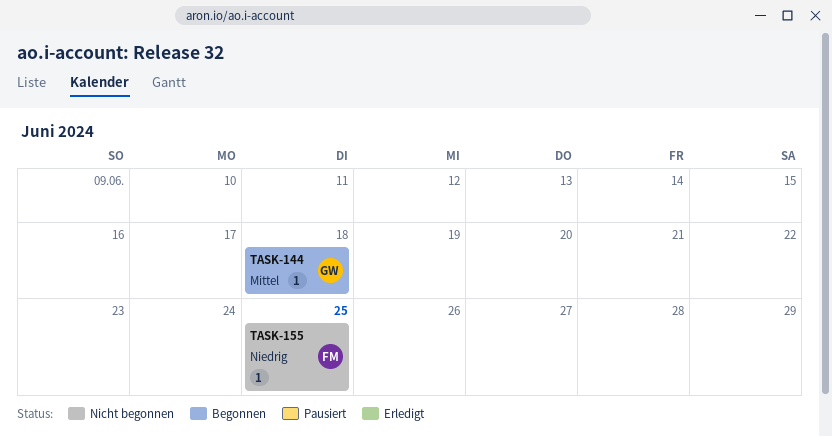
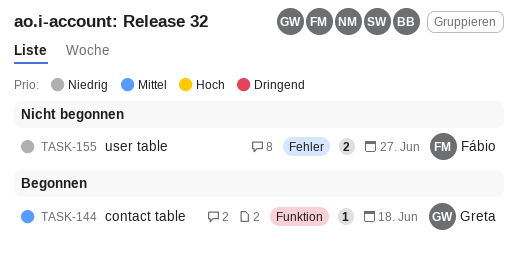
TASK-155, estimate: 1 -> 2
TASK-155, due: Jun 25 -> Jun 27

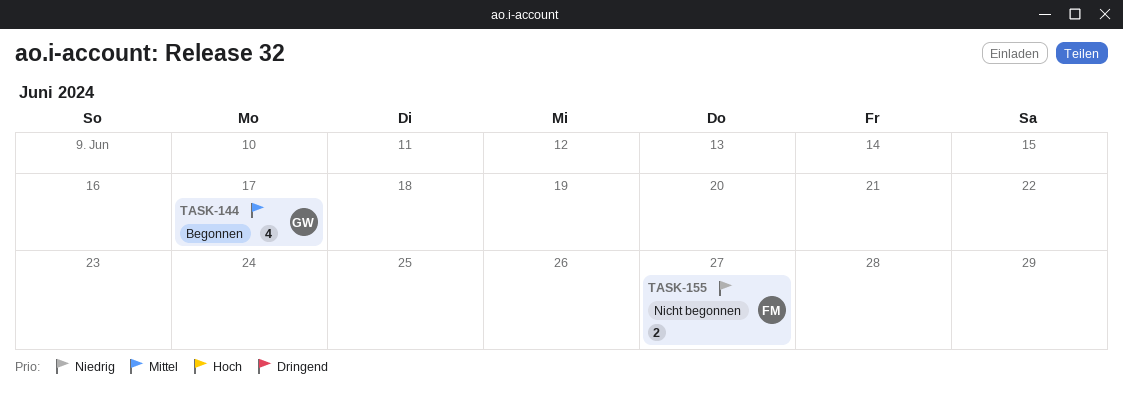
TASK-144, estimate: 1 -> 4
TASK-144, due: Jun 18 -> Jun 17

